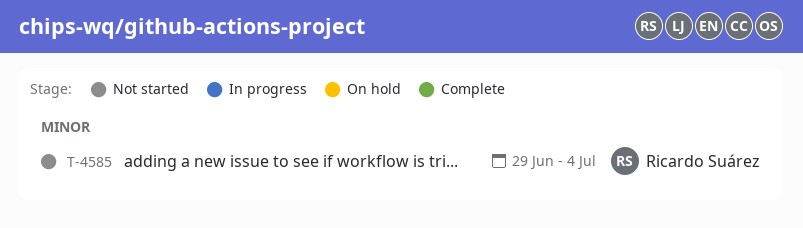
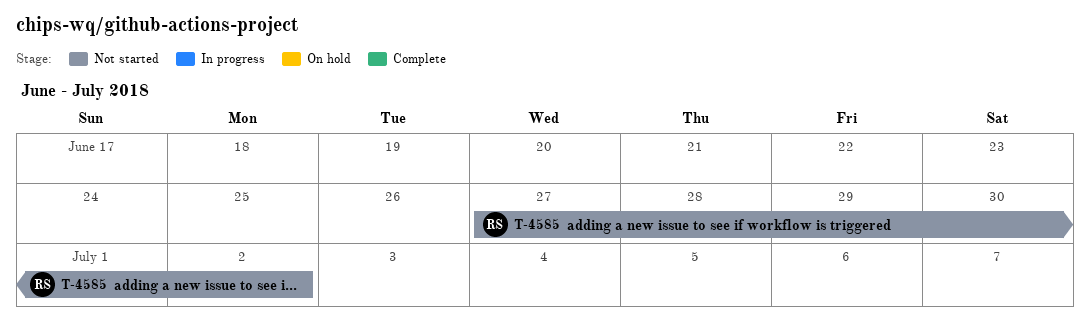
T-4585, start: Jun 29 -> Jun 27
T-4585, due: Jul 4 -> Jul 2

